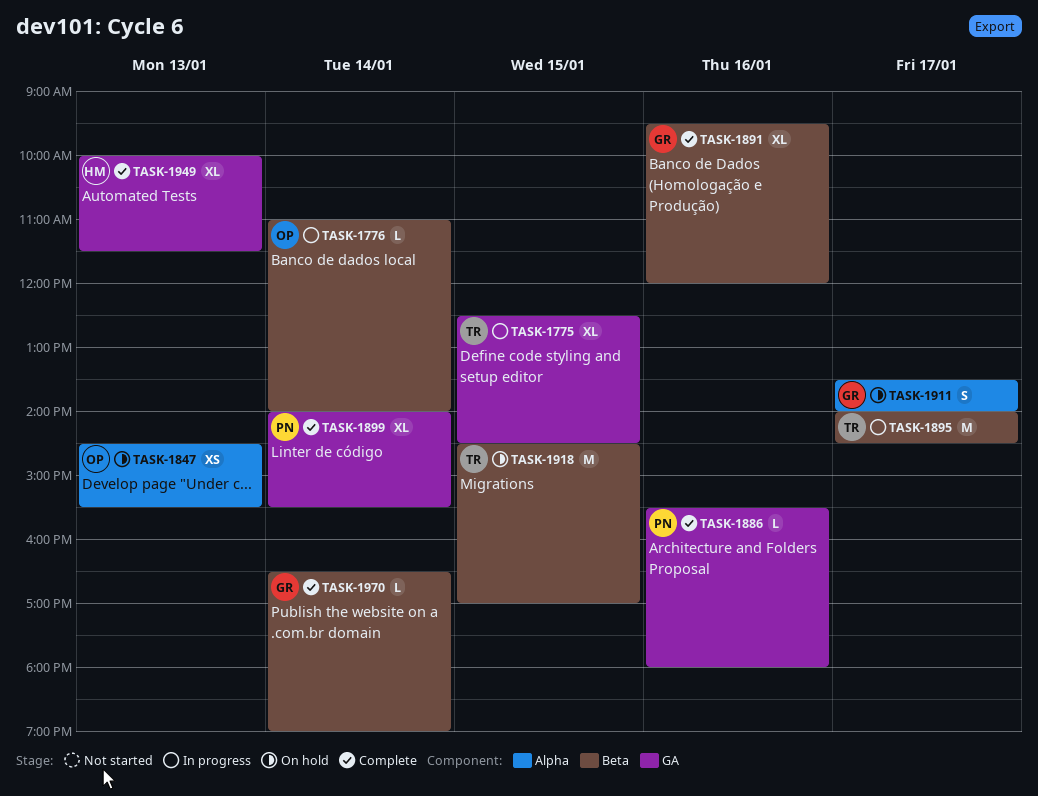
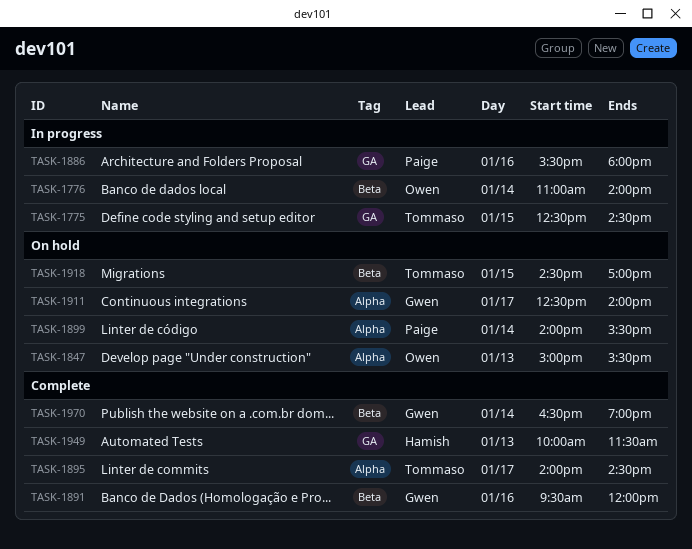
TASK-1847, begins: 14:30 -> 15:00
TASK-1886, status: Complete -> In progress
TASK-1895, status: In progress -> Complete
TASK-1895, label: Beta -> Alpha
TASK-1899, status: Complete -> On hold
TASK-1899, label: GA -> Alpha
TASK-1911, begins: 13:30 -> 12:30

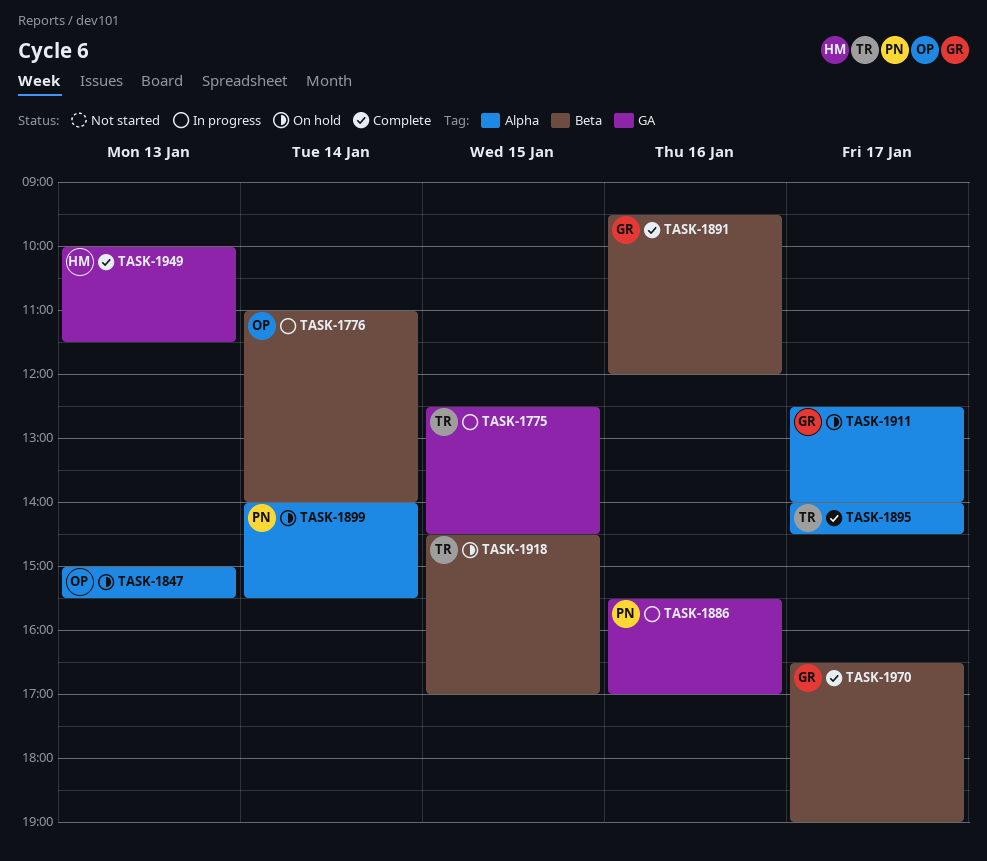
TASK-1886, ends: 18:00 -> 17:00
TASK-1970, day: Jan 14 -> Jan 17

